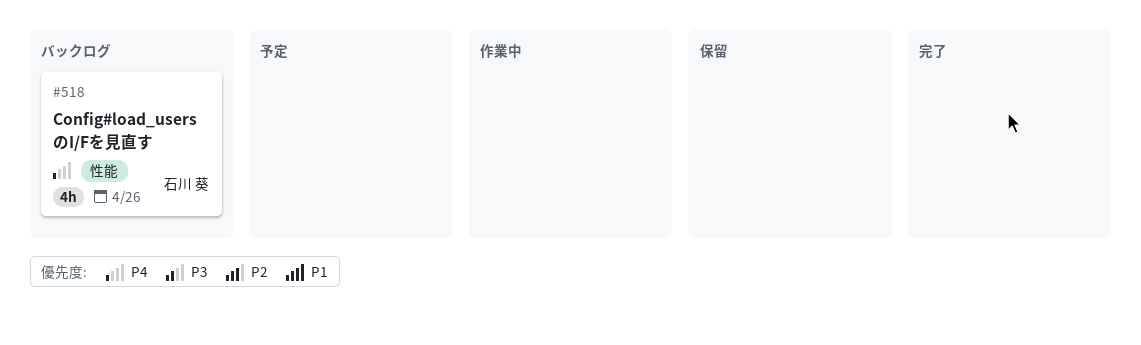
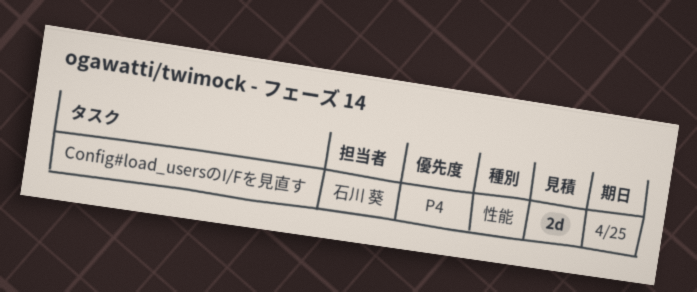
Config#load_usersのI/Fを見直す, estimate: 4h -> 2d
Config#load_usersのI/Fを見直す, due: Apr 26 -> Apr 25

